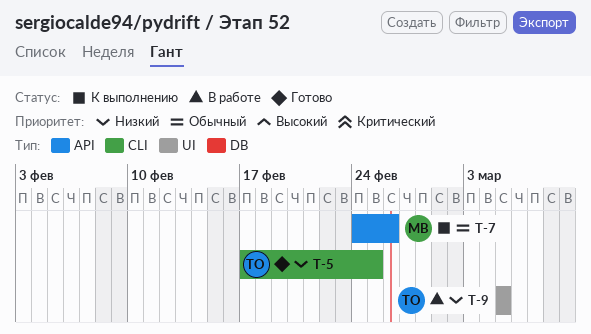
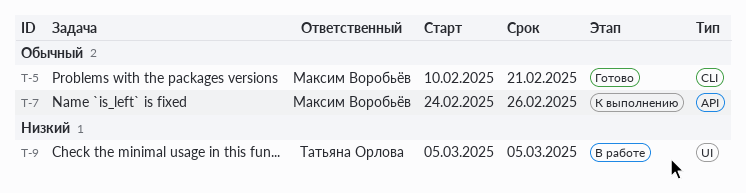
T-5, owner: Татьяна Орлова -> Максим Воробьёв
T-5, priority: Низкий -> Обычный
T-5, start: Feb 17 -> Feb 10
T-5, due: Feb 25 -> Feb 21

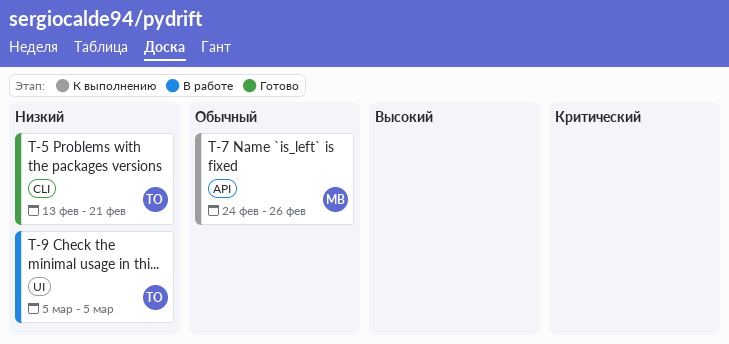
T-5, owner: Максим Воробьёв -> Татьяна Орлова
T-5, priority: Обычный -> Низкий
T-5, start: Feb 10 -> Feb 13

